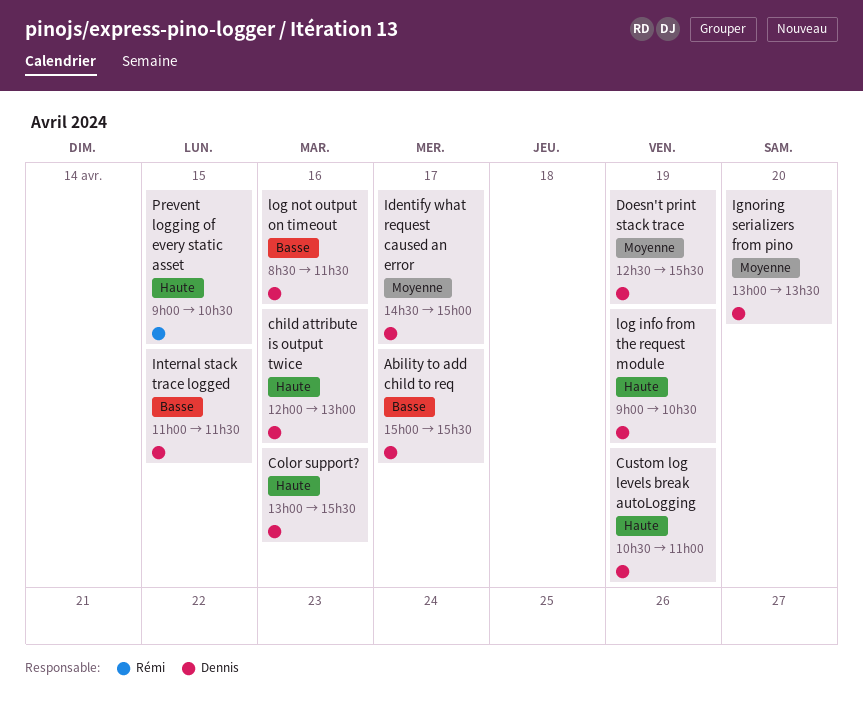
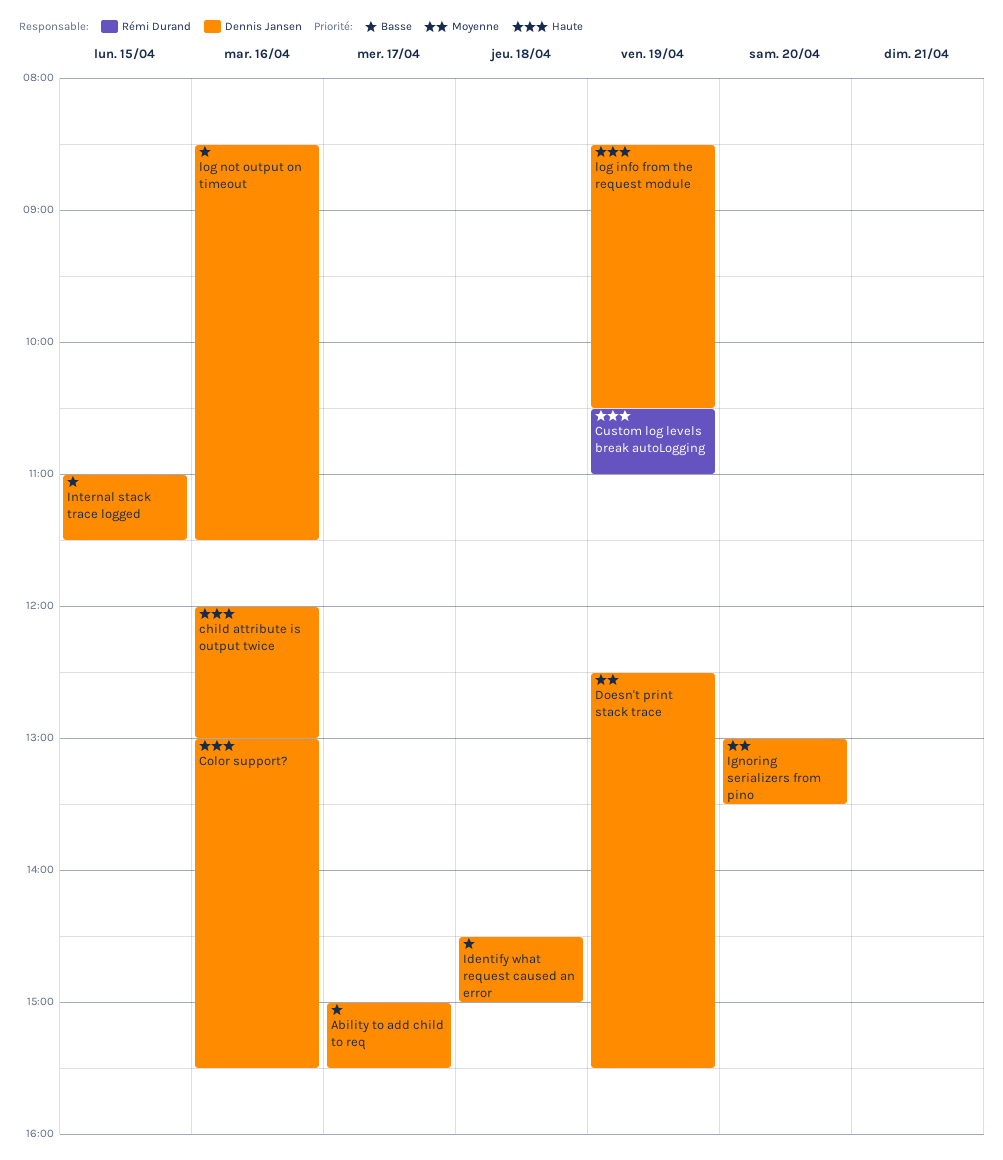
Custom log levels break autoLogging, owner: Dennis Jansen -> Rémi Durand
Identify what request caused an error, priority: Moyenne -> Basse
Identify what request caused an error, day: Apr 17 -> Apr 18
log info from the request module, begins: 09:00 -> 08:30
Prevent logging of every static asset: present -> none

